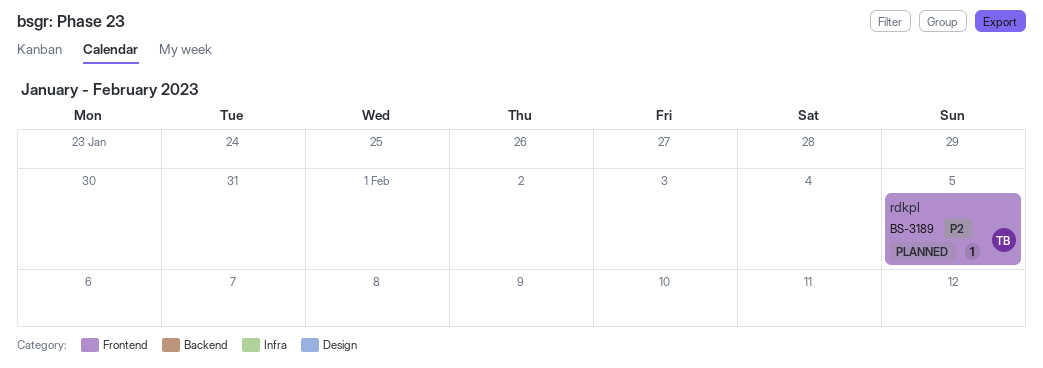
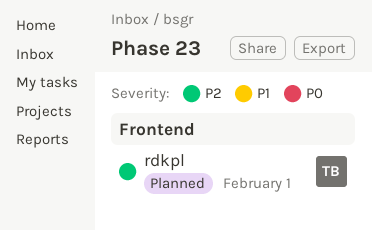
rdkpl, due: Feb 5 -> Feb 1

